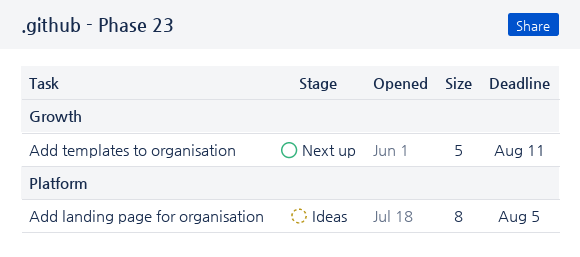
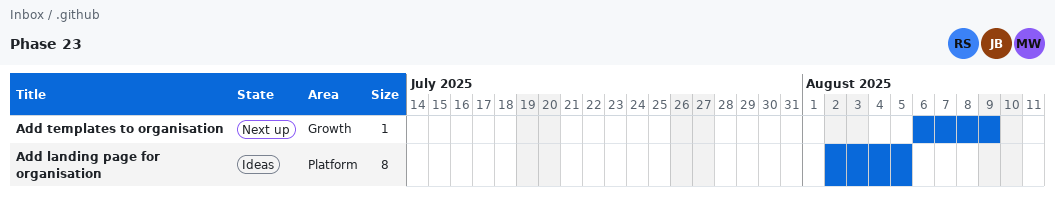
Add templates to organisation, estimate: 5 -> 1
Add templates to organisation, due: Aug 11 -> Aug 9

